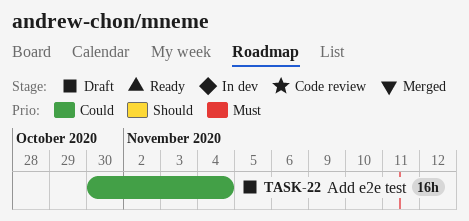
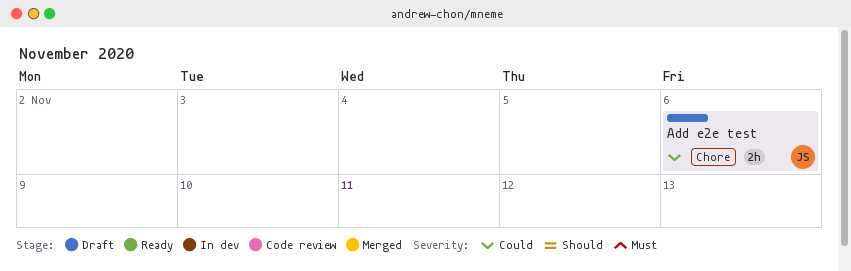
Add e2e test, estimate: 16h -> 2h
Add e2e test, due: Nov 4 -> Nov 6

